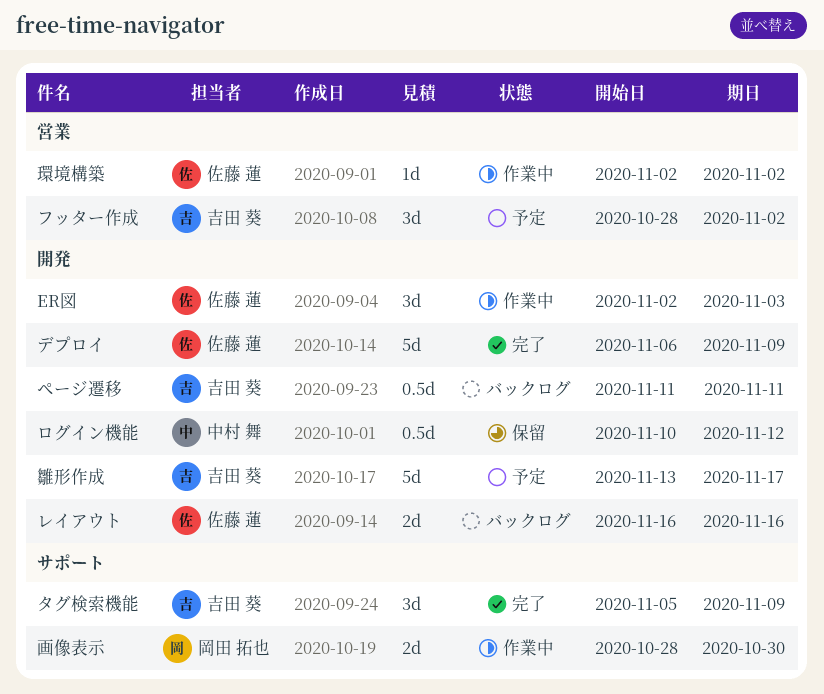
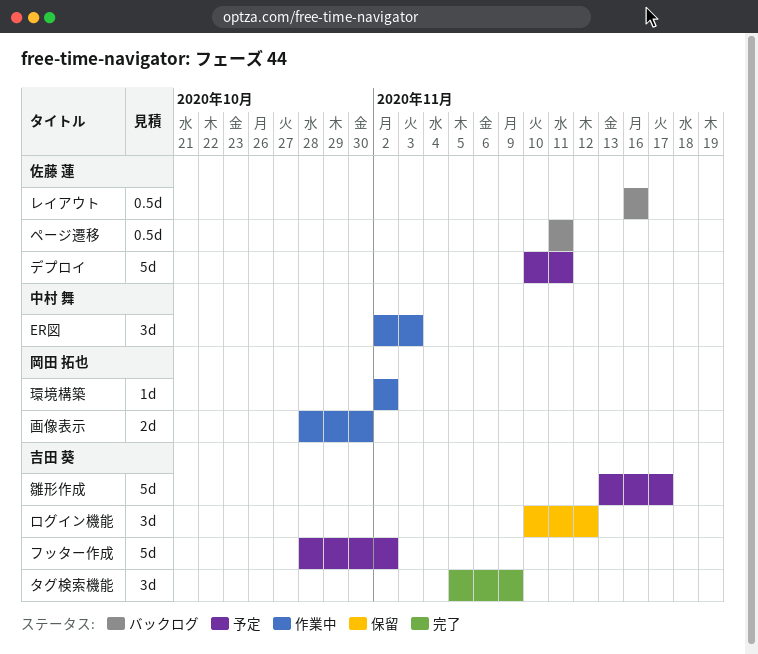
ER図, owner: 佐藤 蓮 -> 中村 舞
デプロイ, status: 完了 -> 予定
デプロイ, start: Nov 6 -> Nov 10
デプロイ, due: Nov 9 -> Nov 11
フッター作成, estimate: 3d -> 5d
ページ遷移, owner: 吉田 葵 -> 佐藤 蓮
レイアウト, estimate: 2d -> 0.5d
ログイン機能, owner: 中村 舞 -> 吉田 葵
ログイン機能, estimate: 0.5d -> 3d
環境構築, owner: 佐藤 蓮 -> 岡田 拓也

